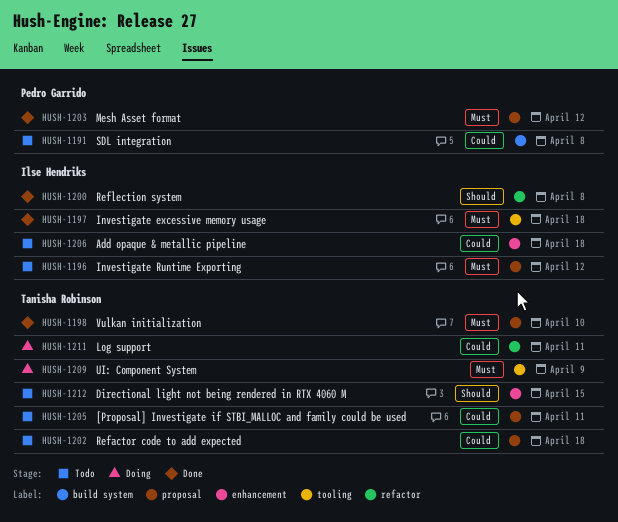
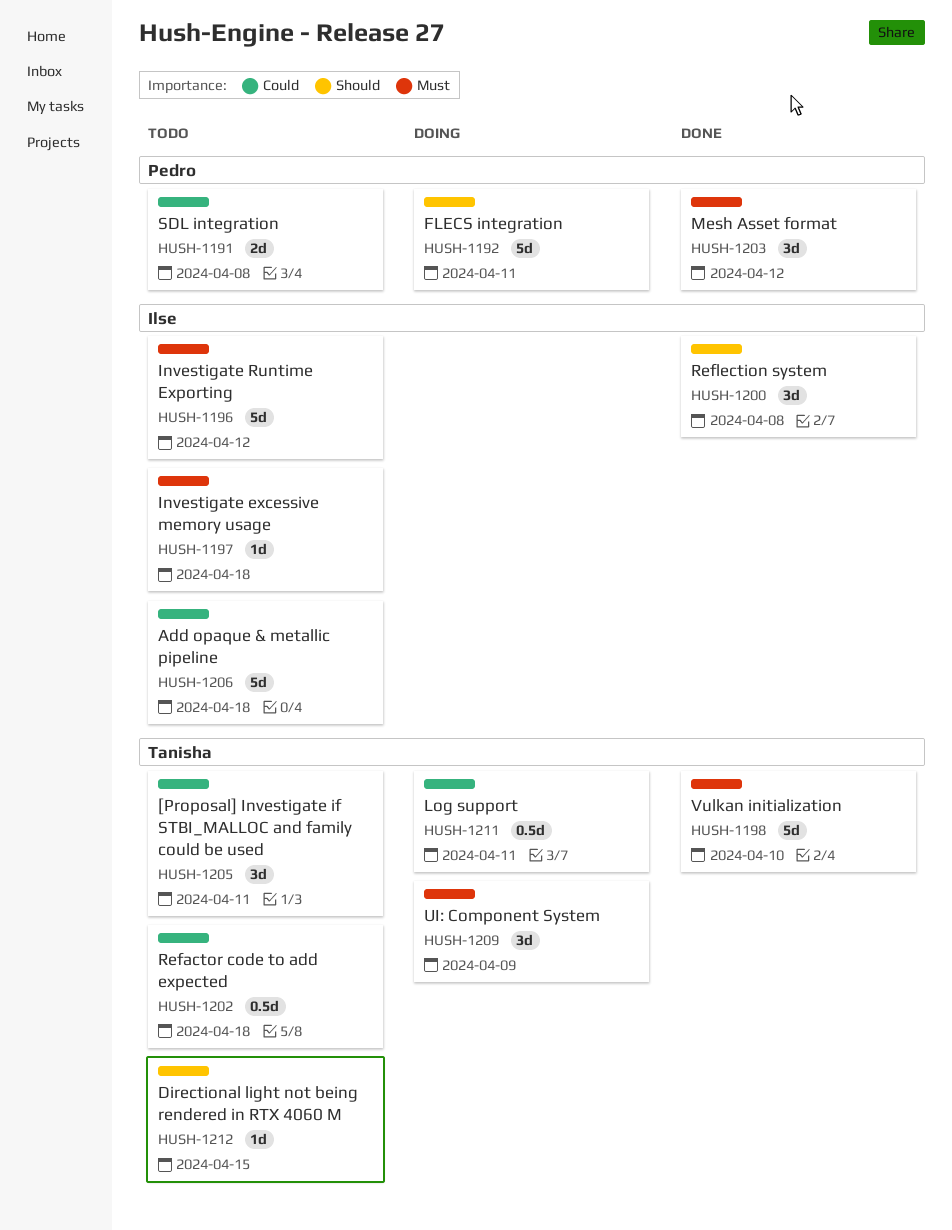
HUSH-1192: none -> present
HUSH-1197, status: Done -> Todo

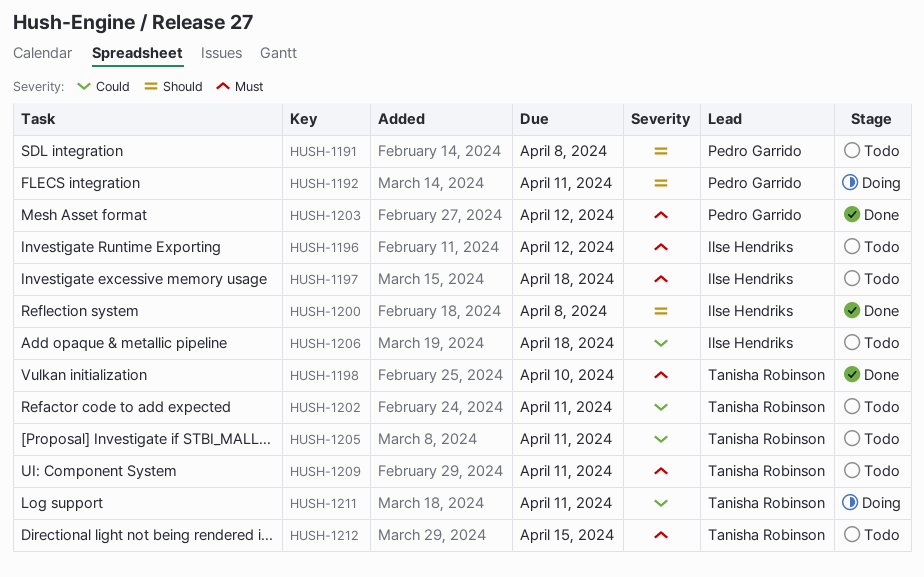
HUSH-1191, priority: Could -> Should
HUSH-1202, due: Apr 18 -> Apr 11
HUSH-1209, status: Doing -> Todo
HUSH-1209, due: Apr 9 -> Apr 11
HUSH-1212, priority: Should -> Must

